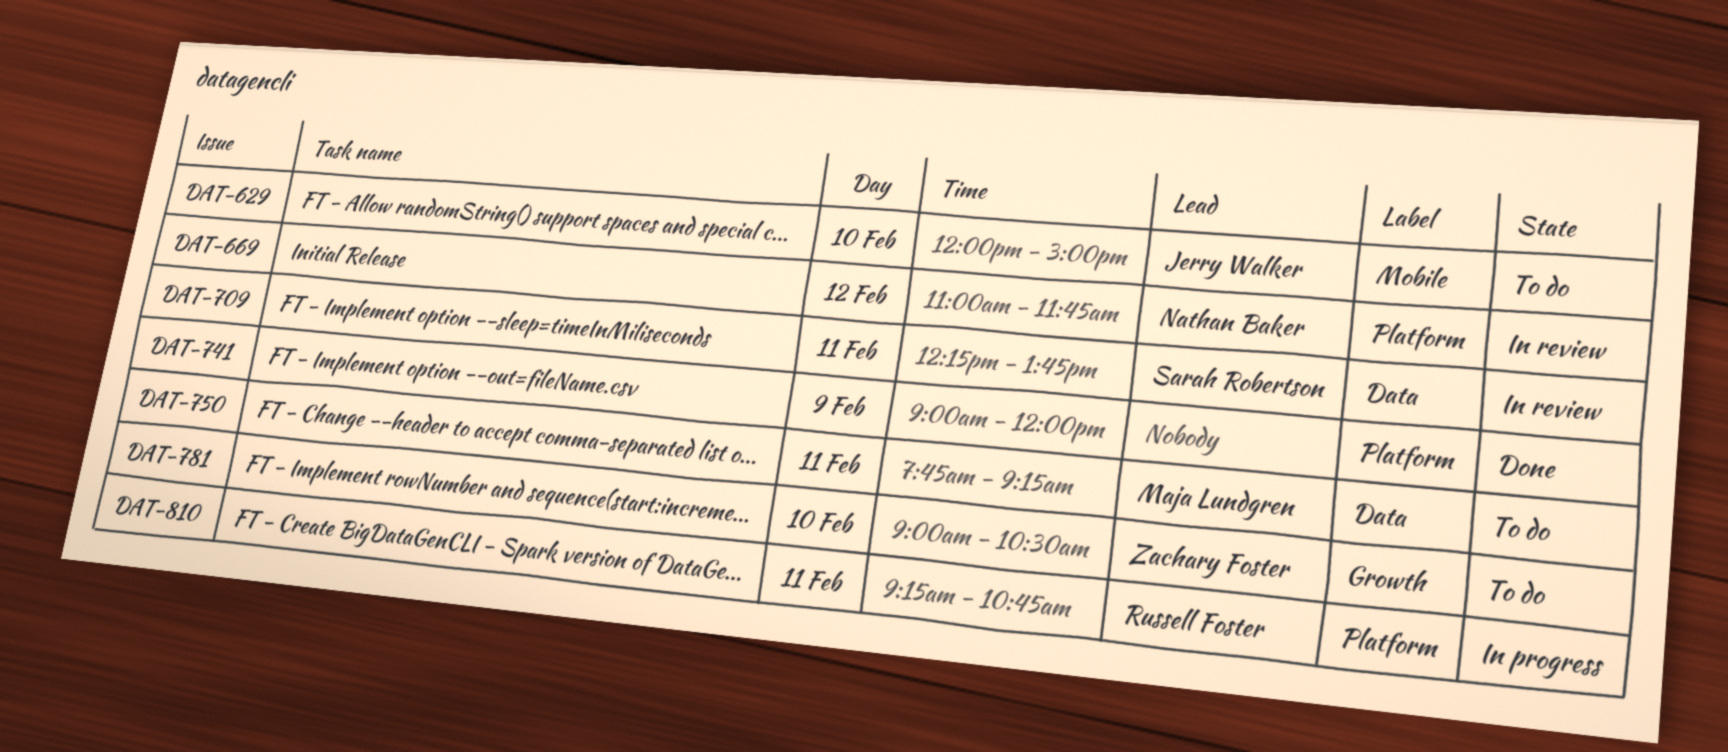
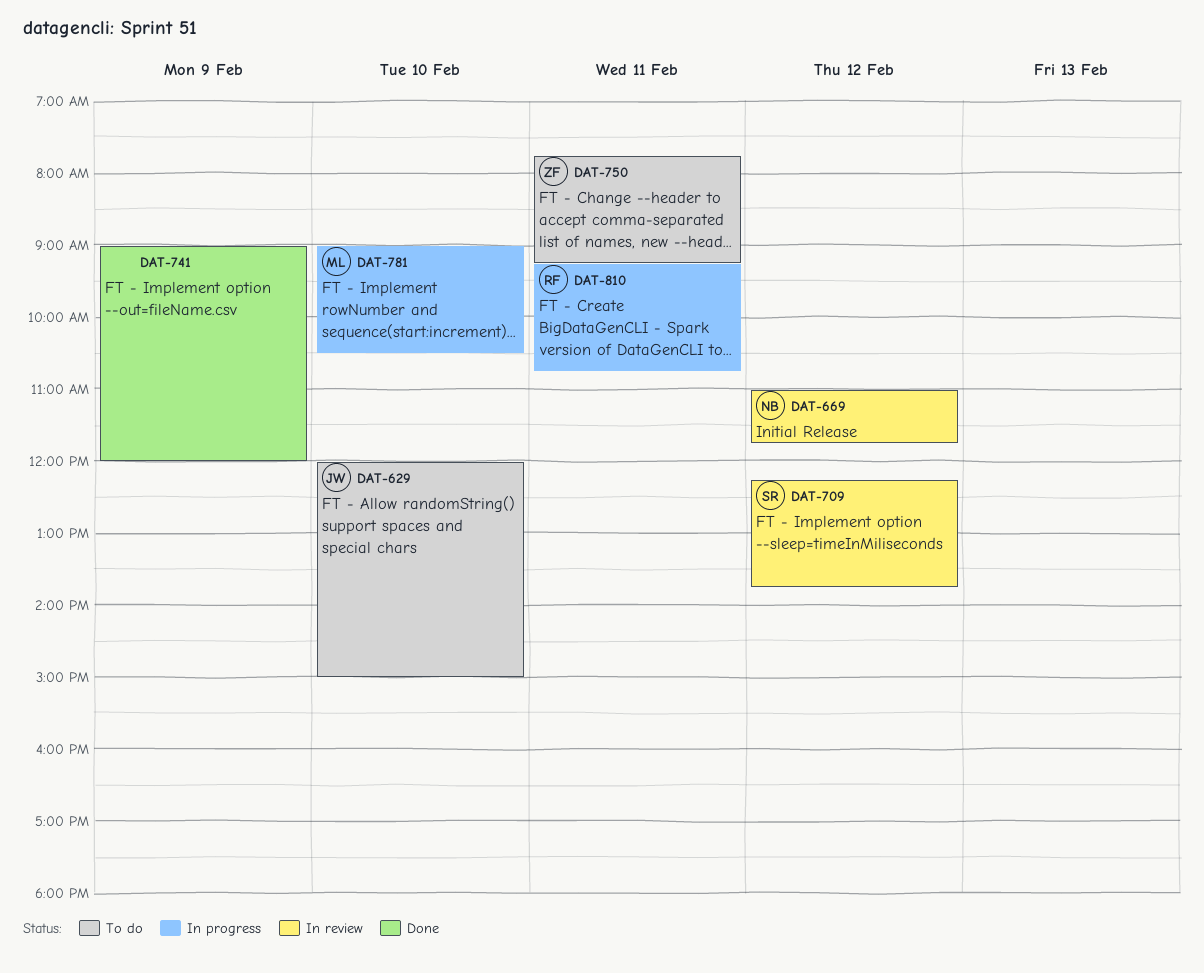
DAT-709, day: Feb 11 -> Feb 12
DAT-750, owner: Maja Lundgren -> Zachary Foster
DAT-781, status: To do -> In progress
DAT-781, owner: Zachary Foster -> Maja Lundgren

